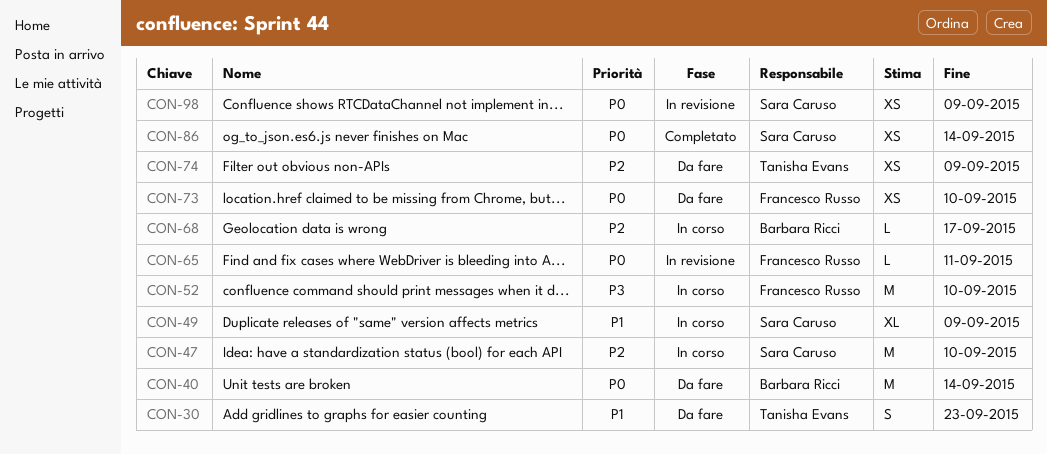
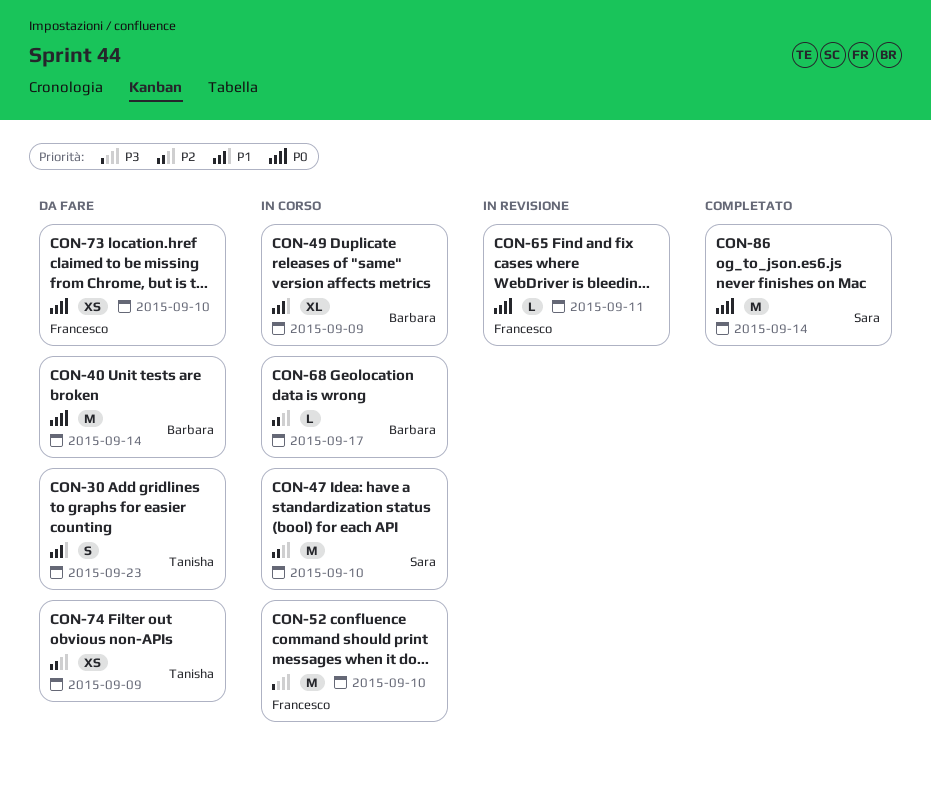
CON-49, owner: Sara Caruso -> Barbara Ricci
CON-86, estimate: XS -> M
CON-98: present -> none

